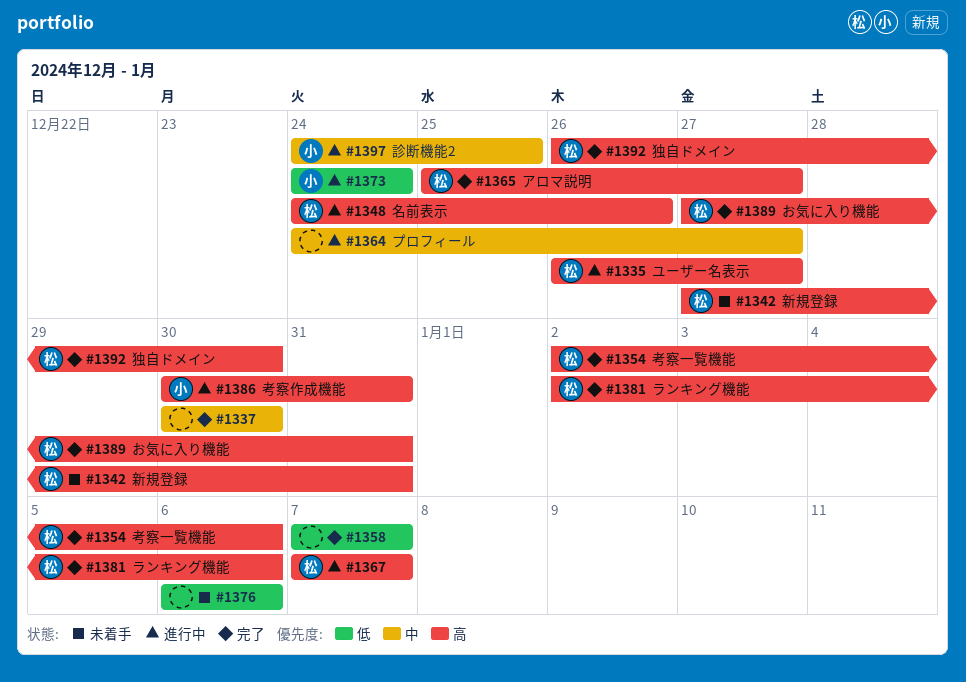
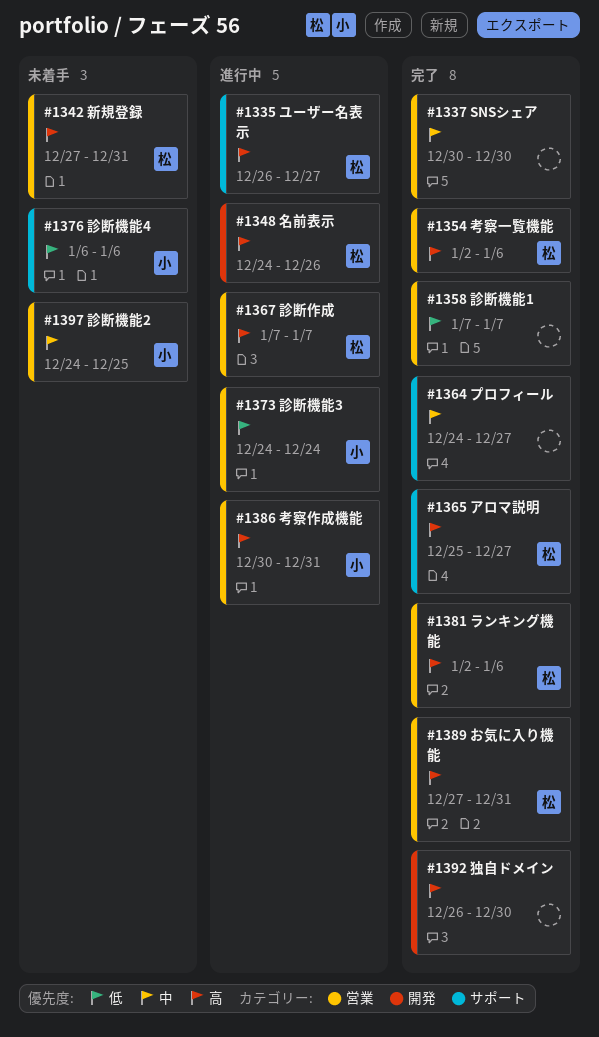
#1364, status: 進行中 -> 完了
#1376, owner: none -> 小
#1392, owner: 松 -> none
#1397, status: 進行中 -> 未着手

